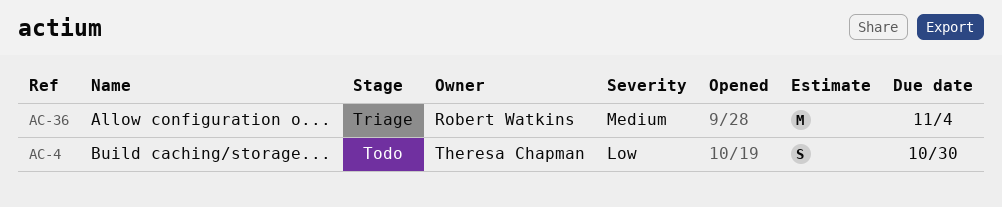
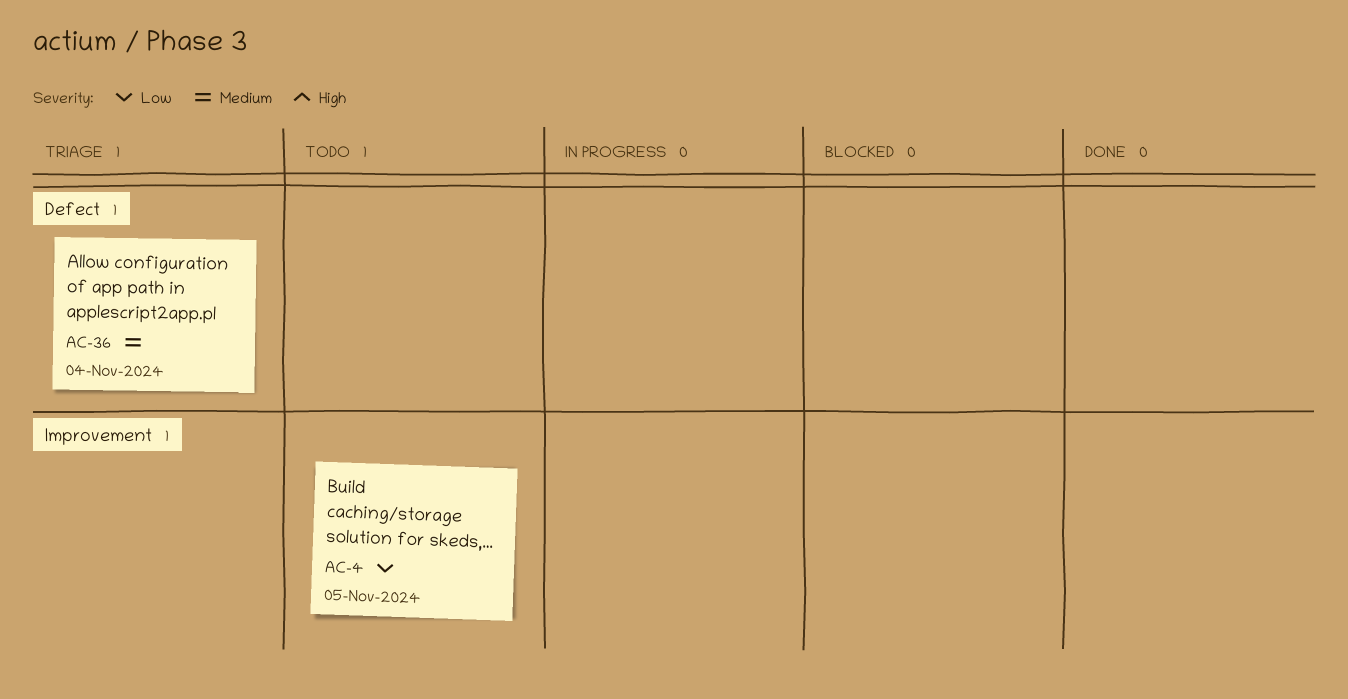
AC-4, due: Oct 30 -> Nov 5

